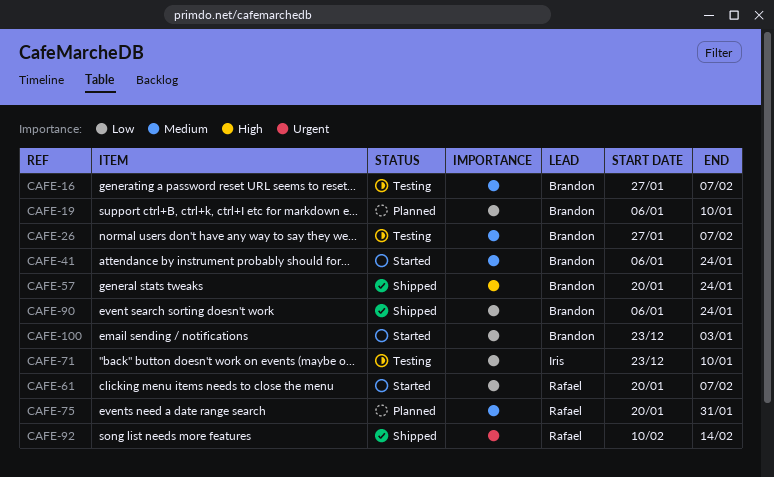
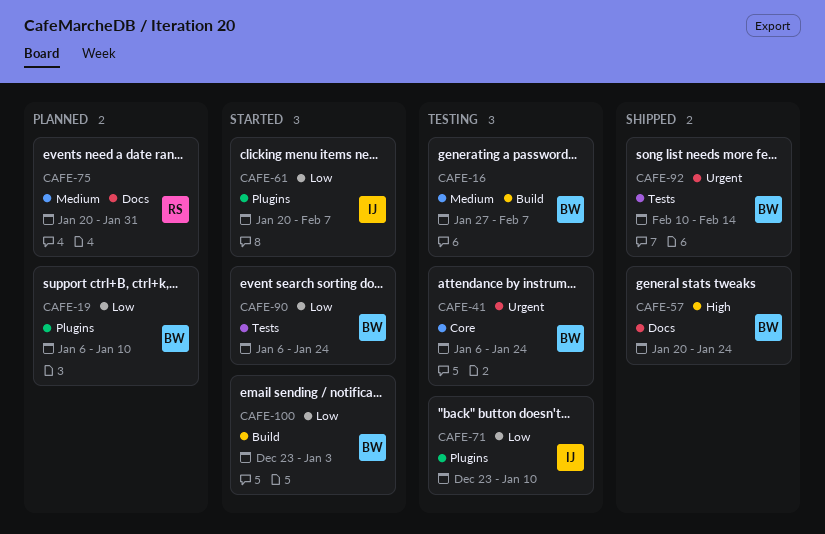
CAFE-26: present -> none
CAFE-41, status: Started -> Testing
CAFE-41, priority: Medium -> Urgent
CAFE-61, owner: Rafael -> Iris
CAFE-90, status: Shipped -> Started
CAFE-92, owner: Rafael -> Brandon

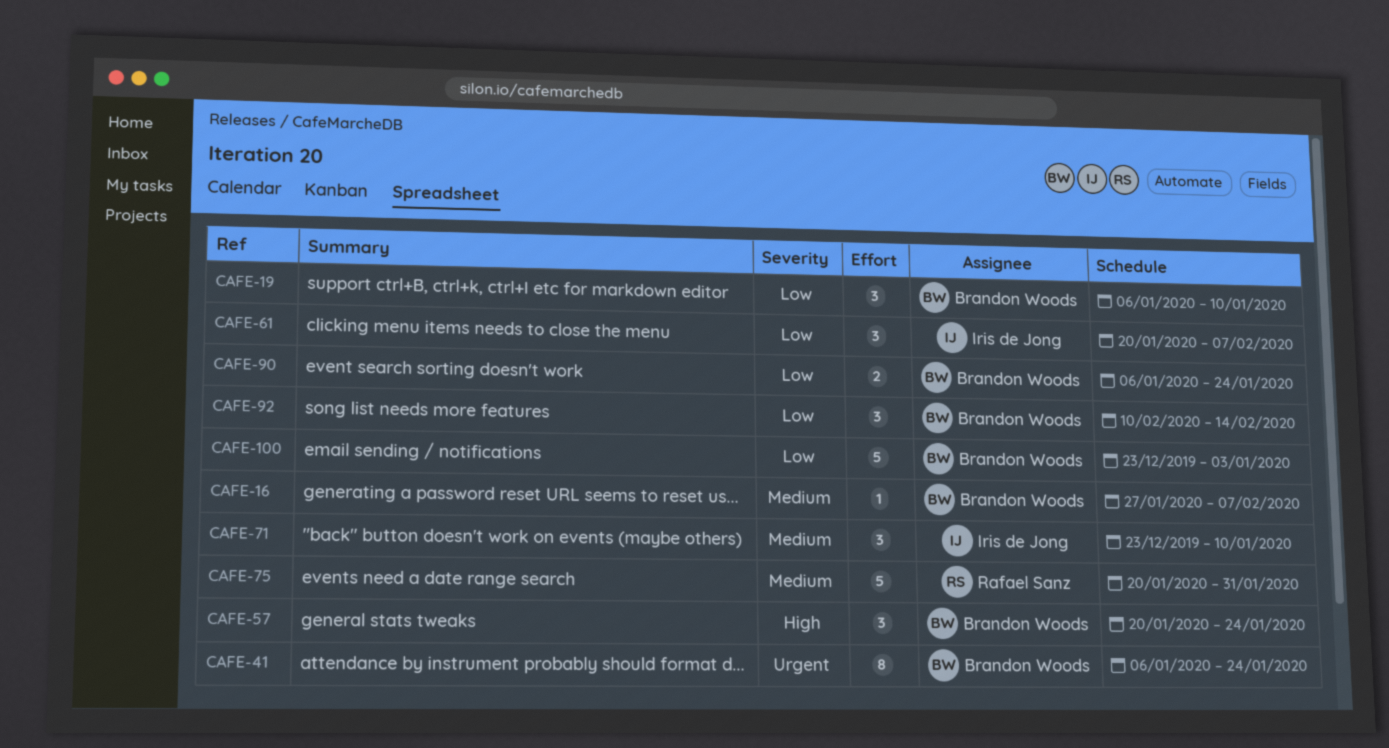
CAFE-71, priority: Low -> Medium
CAFE-92, priority: Urgent -> Low

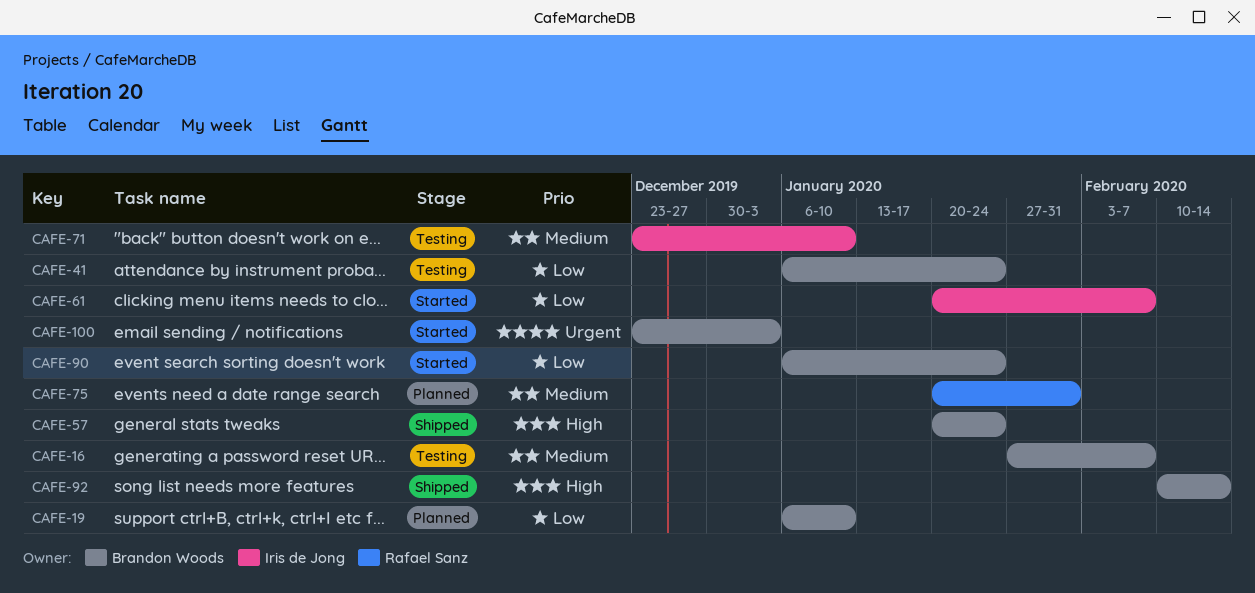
CAFE-41, priority: Urgent -> Low
CAFE-92, priority: Low -> High
CAFE-100, priority: Low -> Urgent

